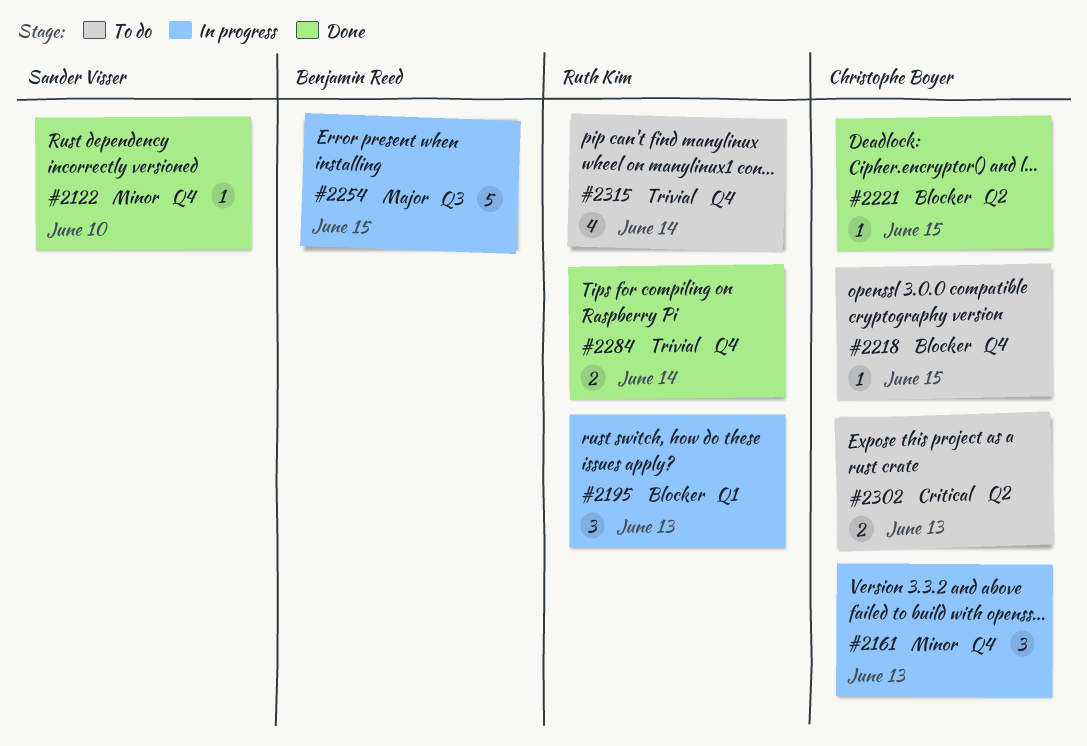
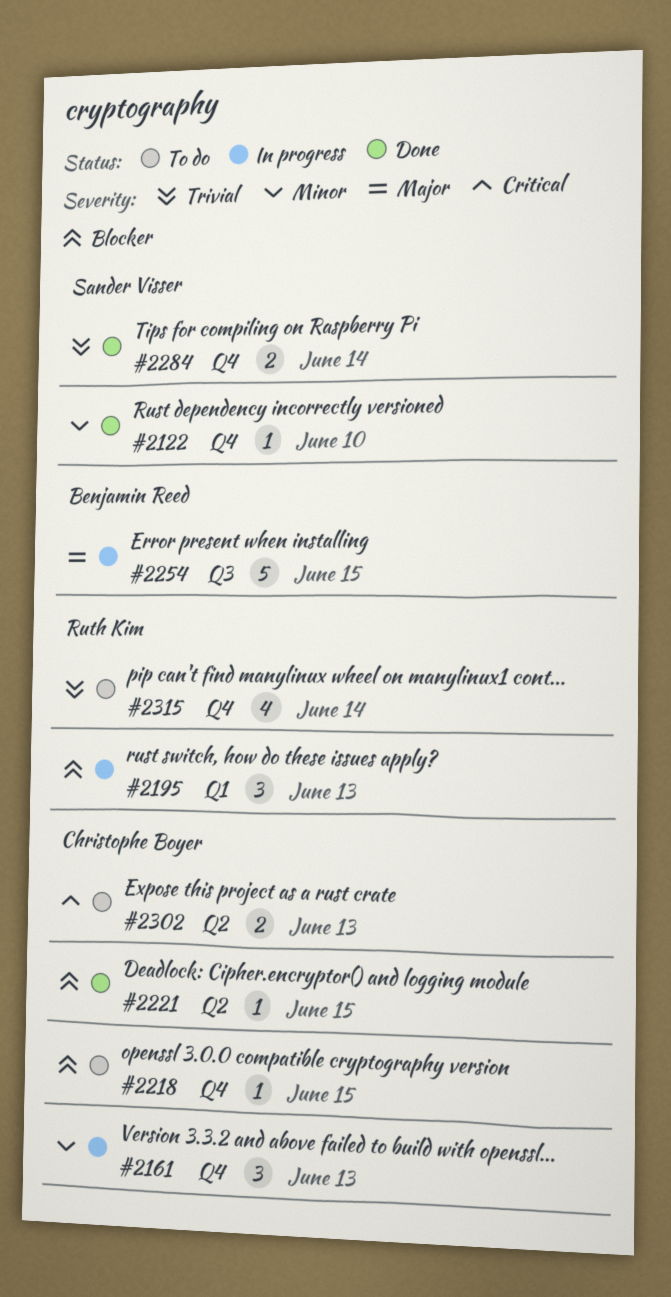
#2284, owner: Ruth Kim -> Sander Visser

